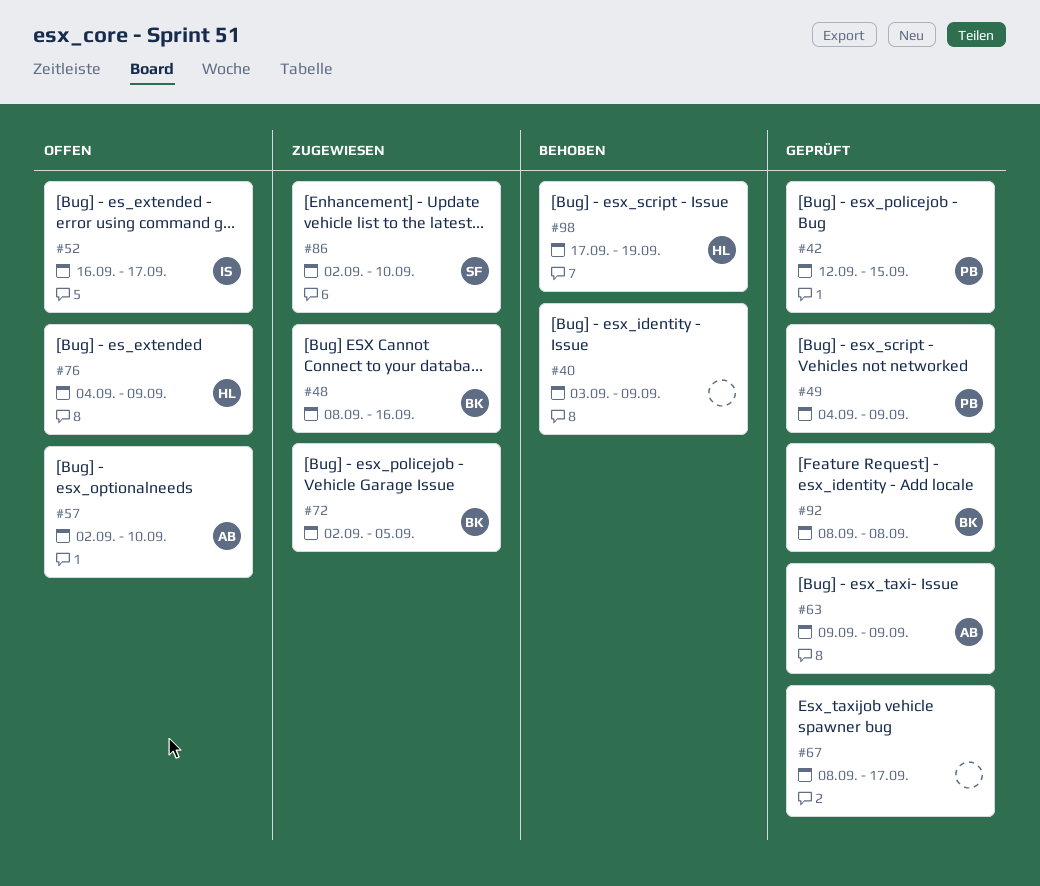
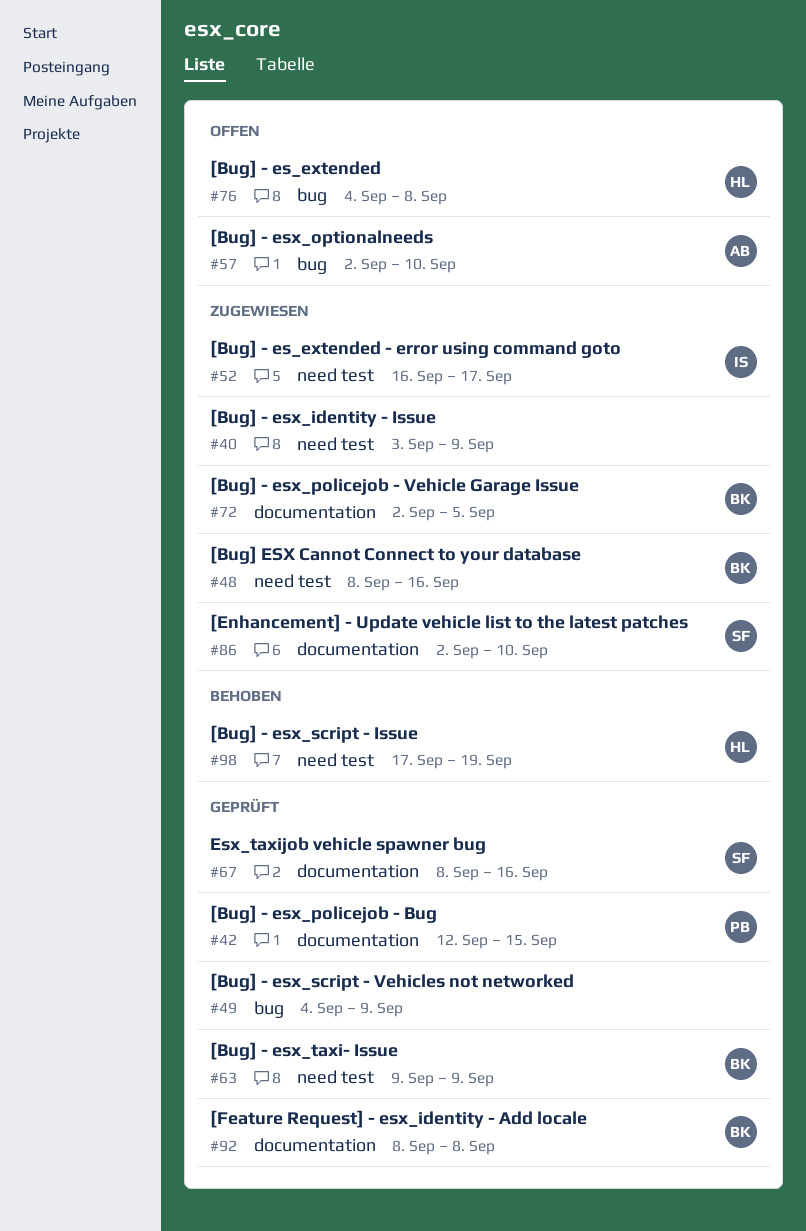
#40, status: Behoben -> Zugewiesen
#49, owner: PB -> none
#52, status: Offen -> Zugewiesen
#63, owner: AB -> BK
#67, owner: none -> SF
#67, due: Sep 17 -> Sep 16
#76, due: Sep 9 -> Sep 8

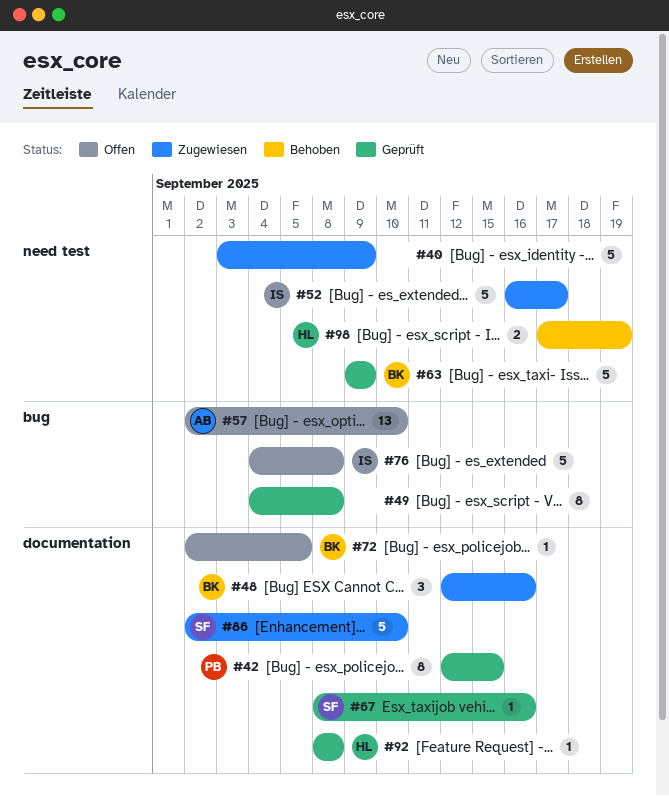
#48, label: need test -> documentation
#48, start: Sep 8 -> Sep 12
#49, due: Sep 9 -> Sep 8
#72, status: Zugewiesen -> Offen
#76, owner: HL -> IS
#92, owner: BK -> HL

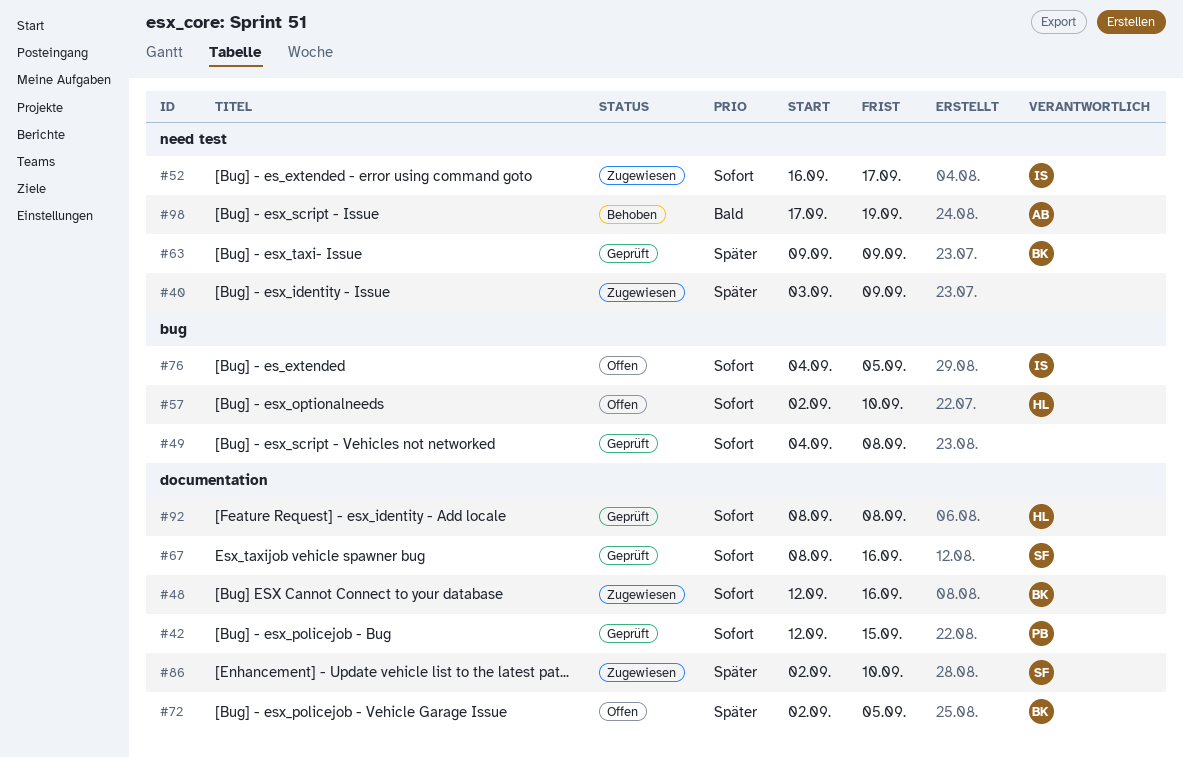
#57, owner: AB -> HL
#76, due: Sep 8 -> Sep 5
#98, owner: HL -> AB

